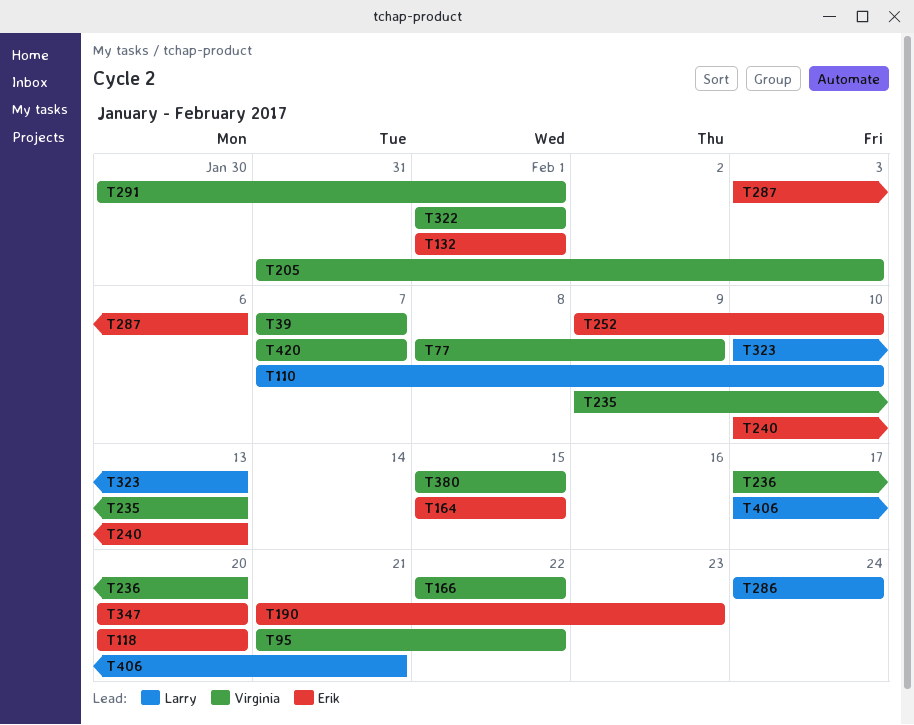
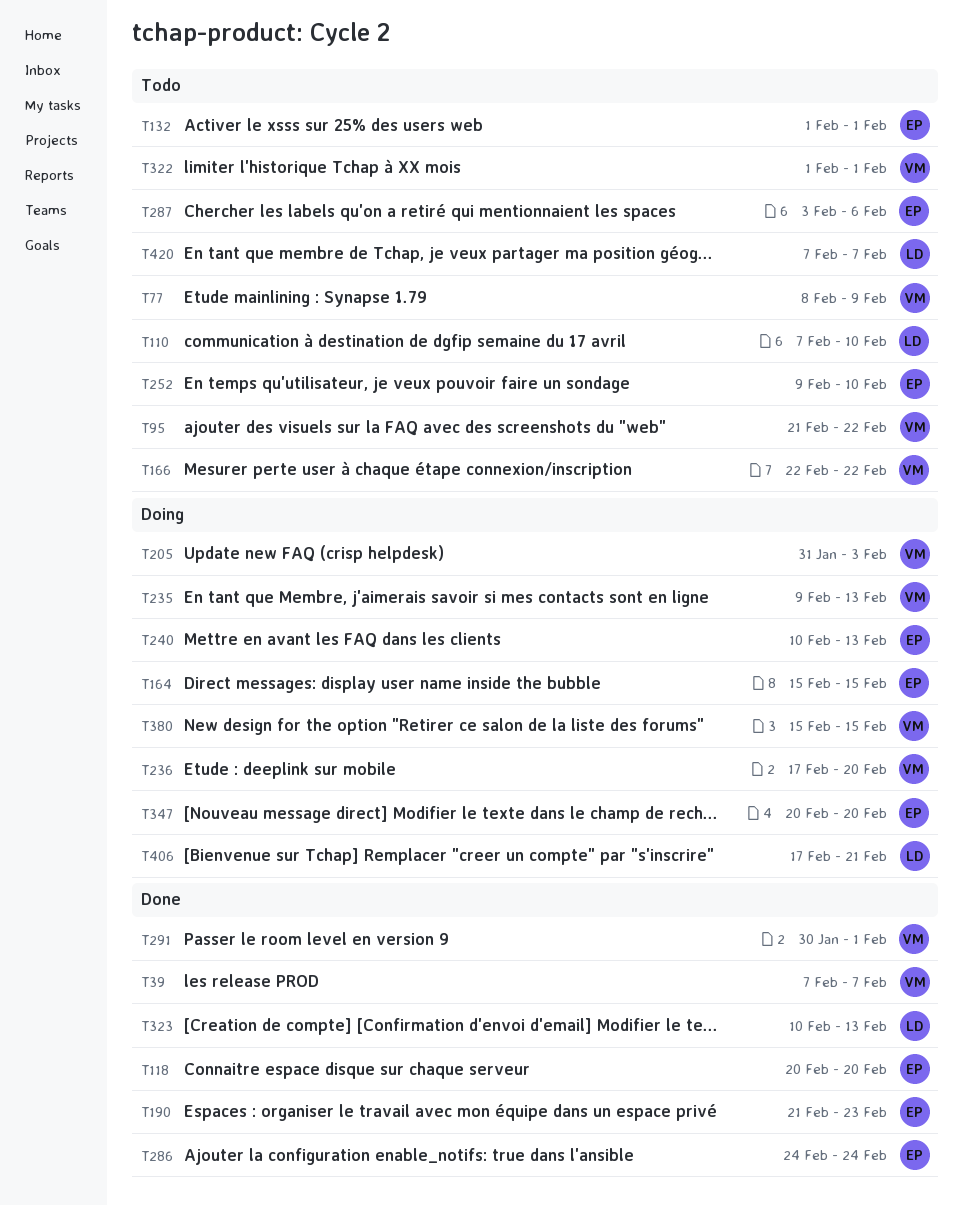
T286, owner: Larry -> Erik
T420, owner: Virginia -> Larry

